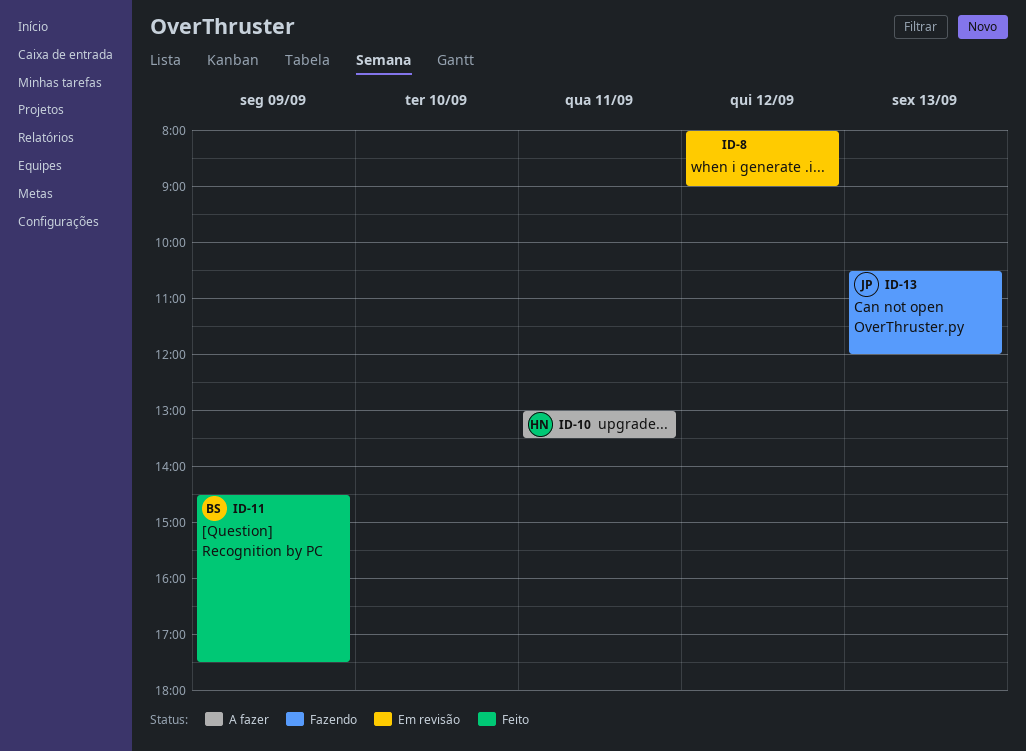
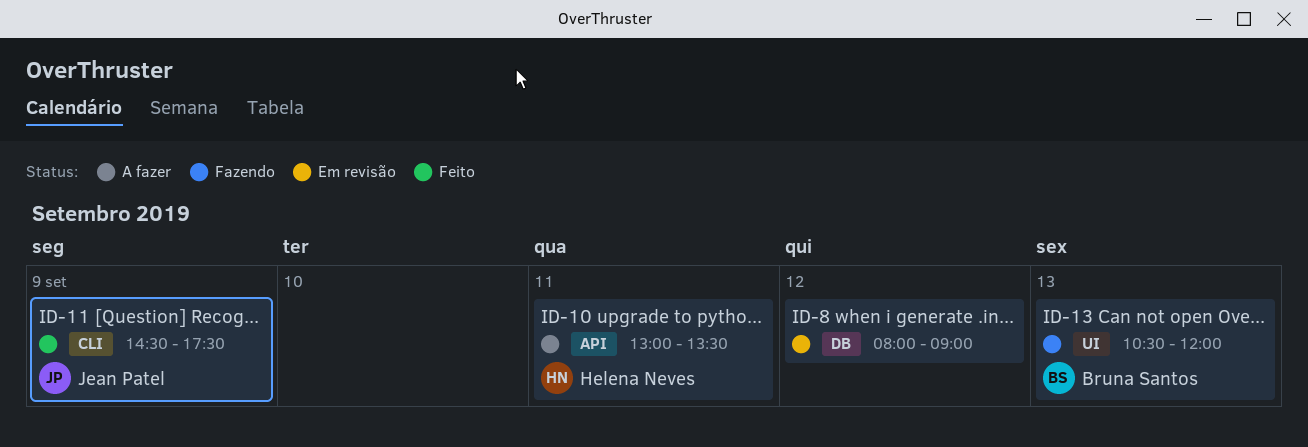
ID-11, owner: Bruna Santos -> Jean Patel
ID-13, owner: Jean Patel -> Bruna Santos

